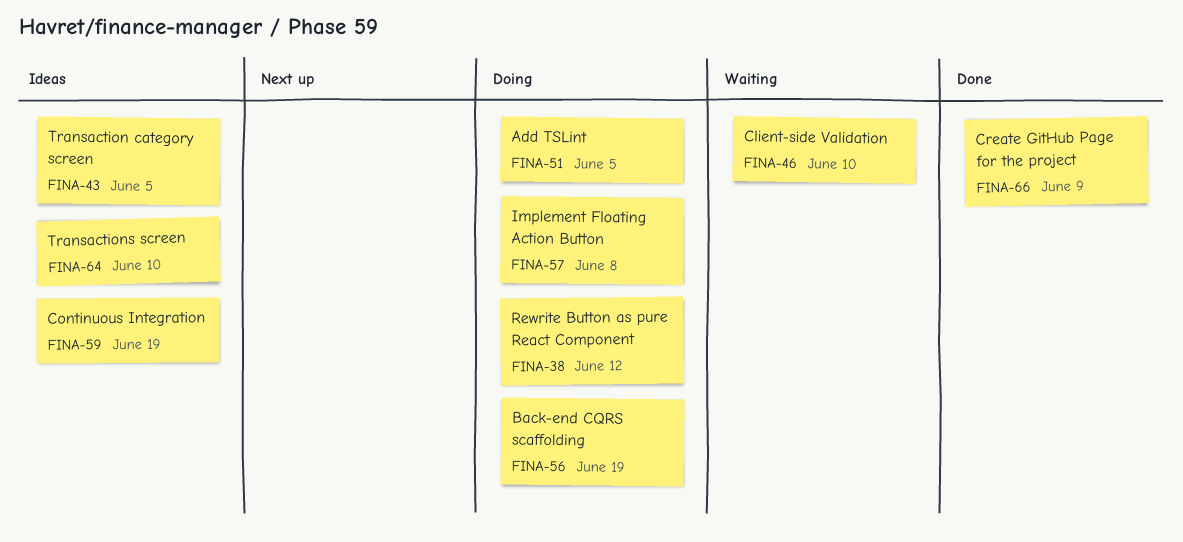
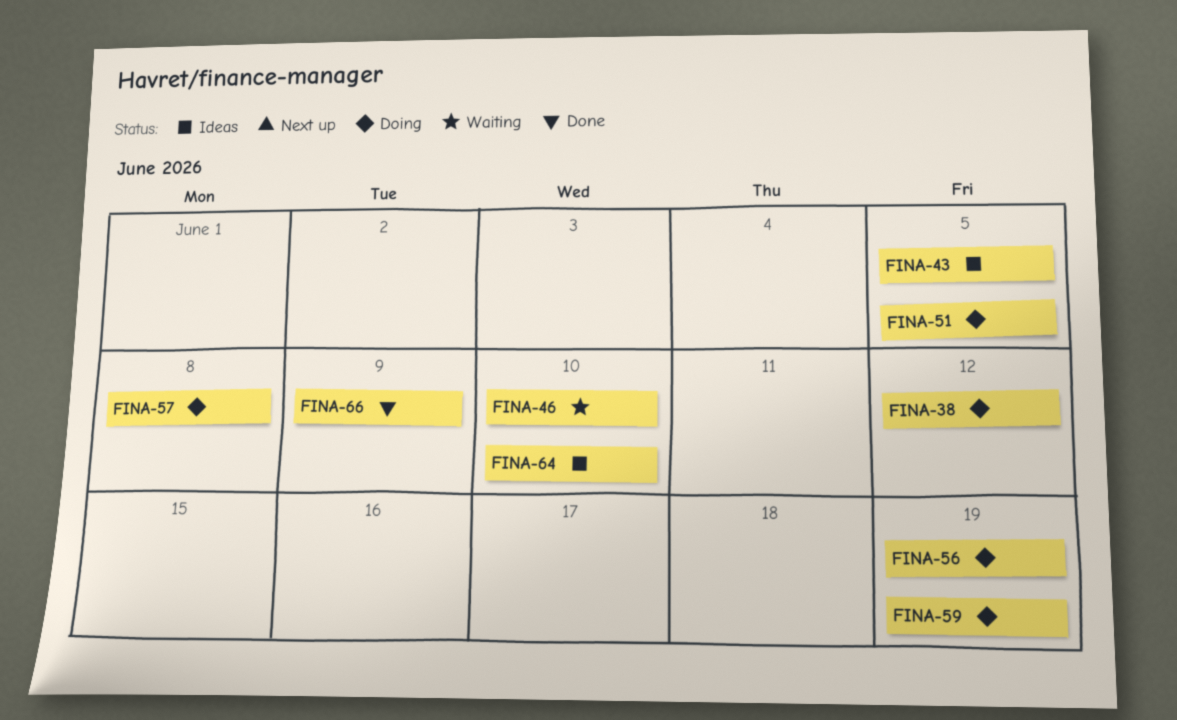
FINA-59, status: Ideas -> Doing

